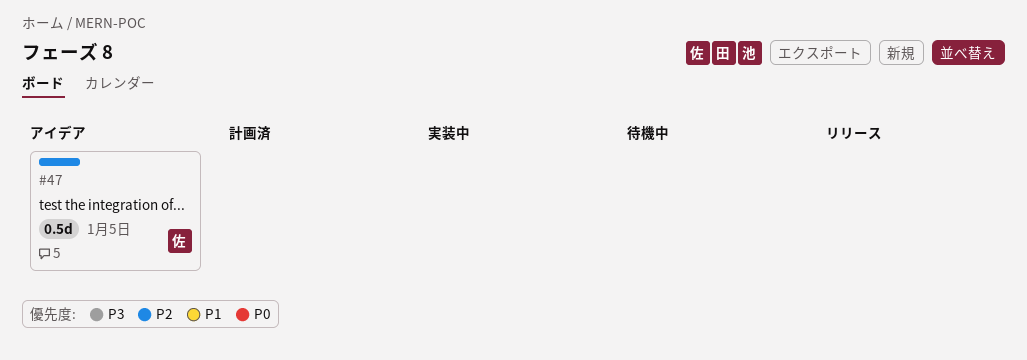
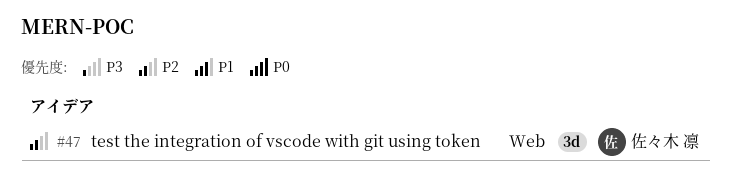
#47, estimate: 0.5d -> 3d

